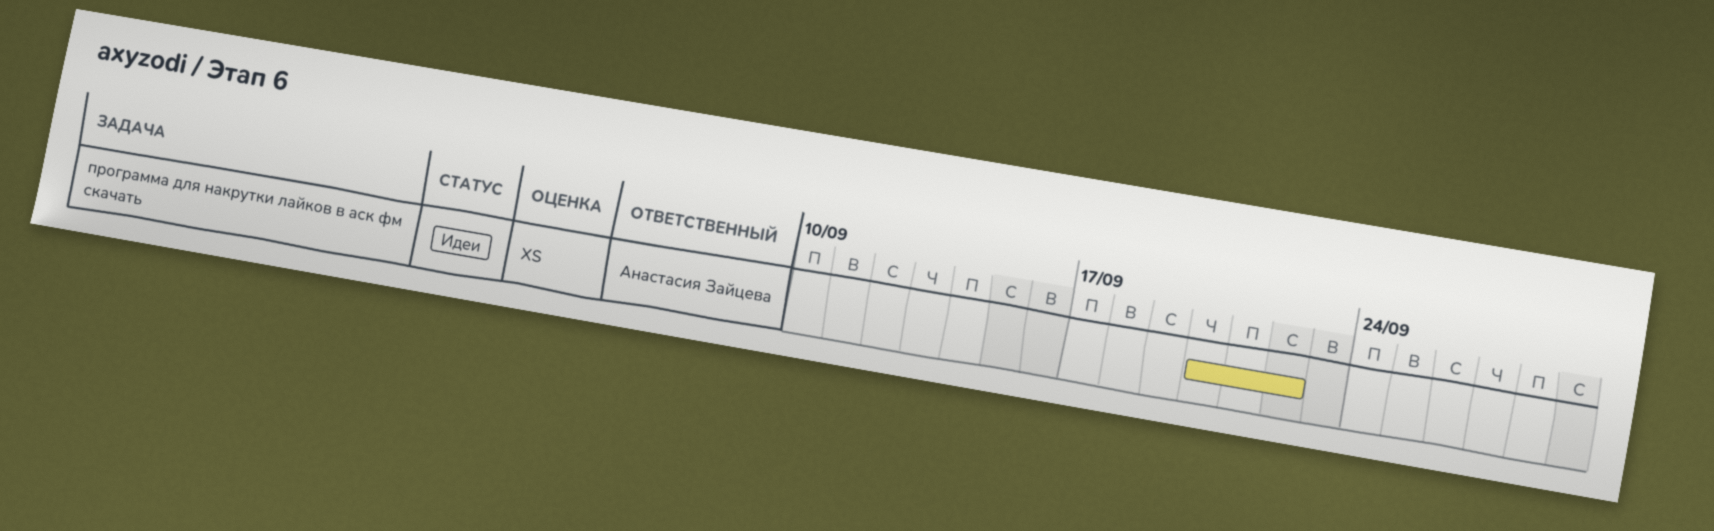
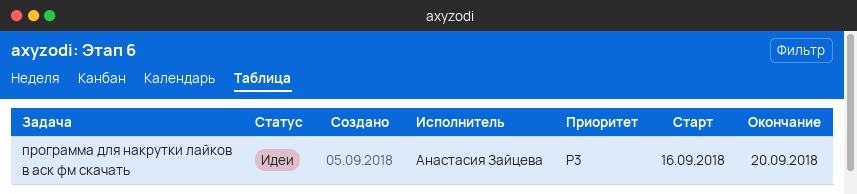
программа для накрутки лайков в аск фм скачать, start: Sep 20 -> Sep 16
программа для накрутки лайков в аск фм скачать, due: Sep 22 -> Sep 20

